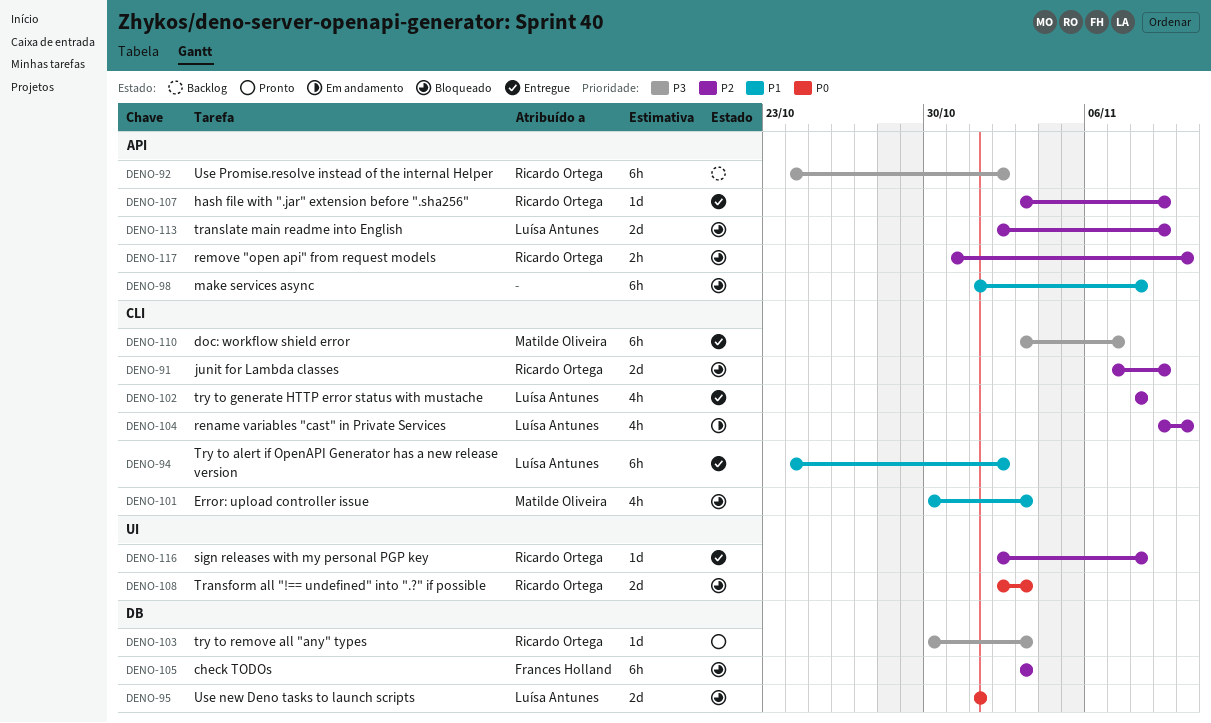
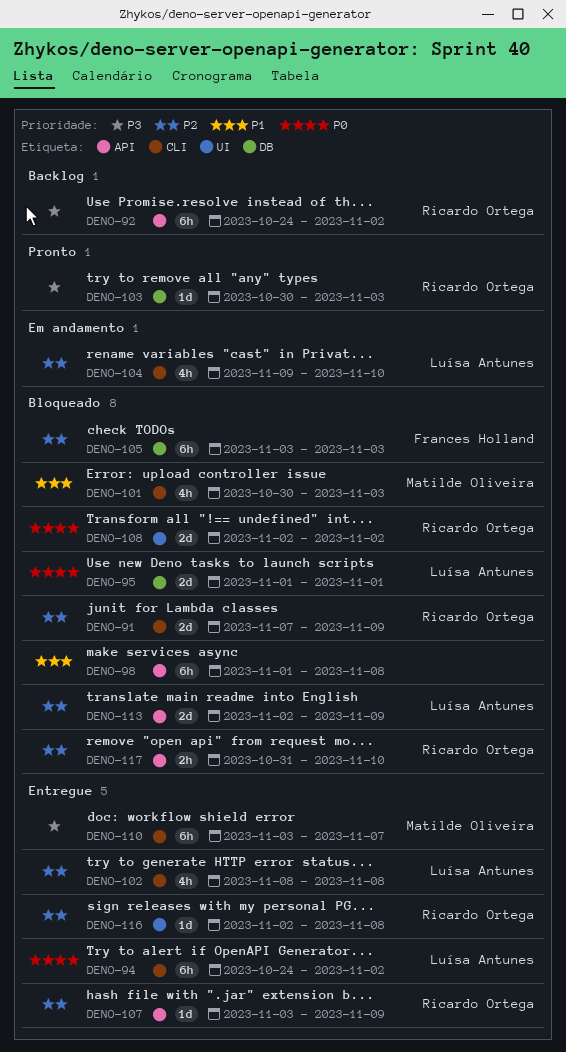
DENO-94, priority: P1 -> P0
DENO-108, due: Nov 3 -> Nov 2

